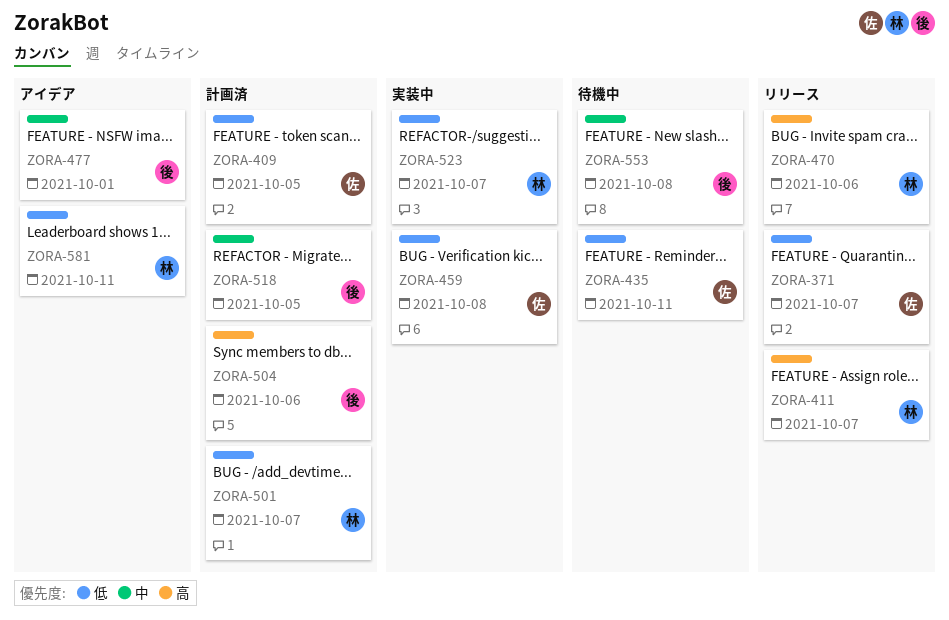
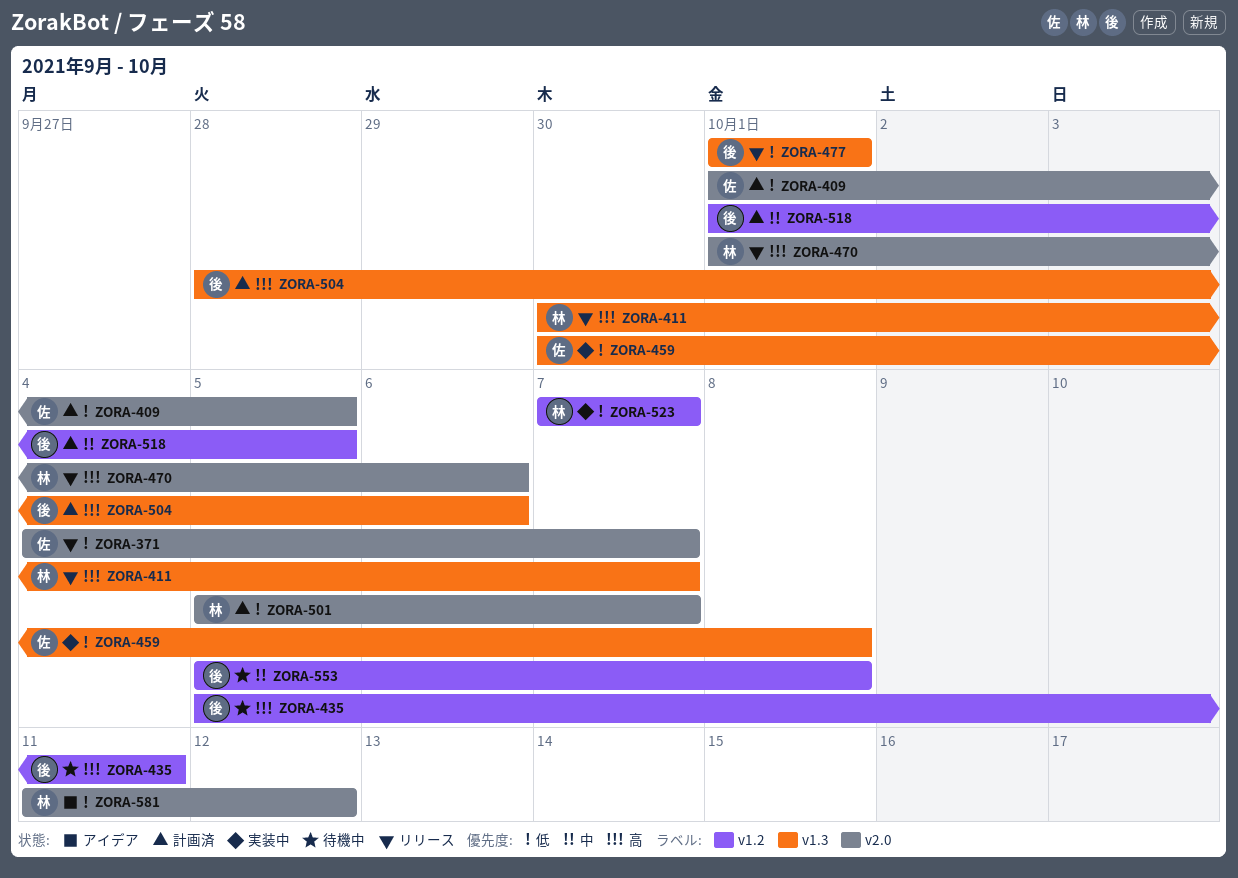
ZORA-435, owner: 佐 -> 後
ZORA-435, priority: 低 -> 高
ZORA-477, status: アイデア -> リリース
ZORA-477, priority: 中 -> 低
ZORA-581, due: Oct 11 -> Oct 12

